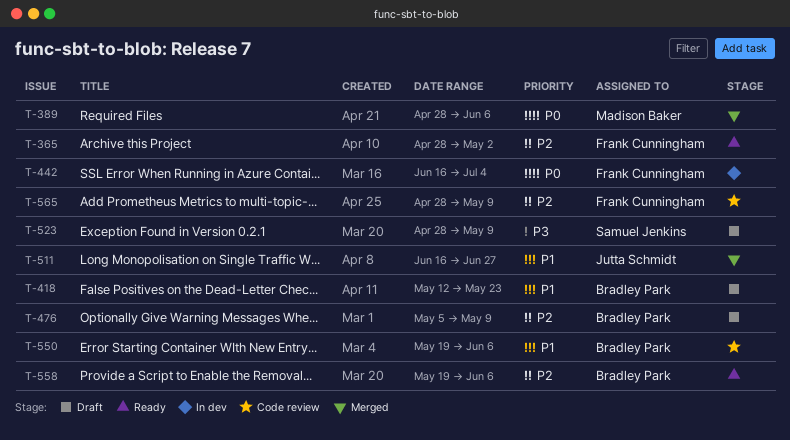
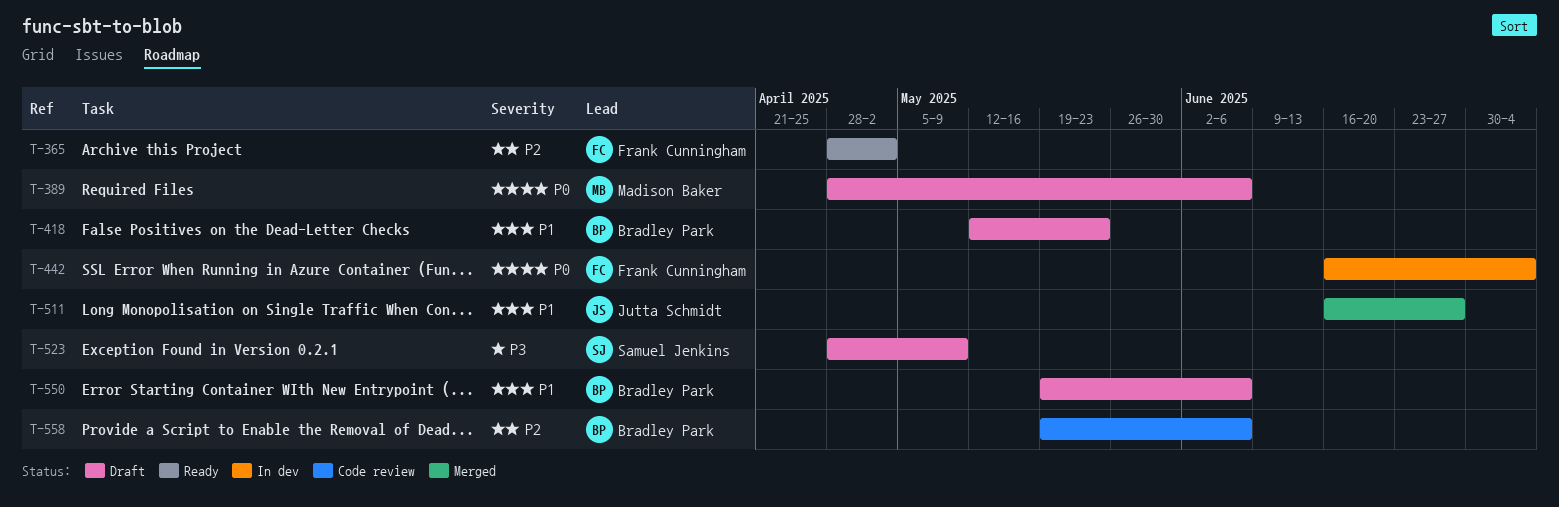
T-389, status: Merged -> Draft
T-476: present -> none
T-550, status: Code review -> Draft
T-558, status: Ready -> Code review
T-565: present -> none

